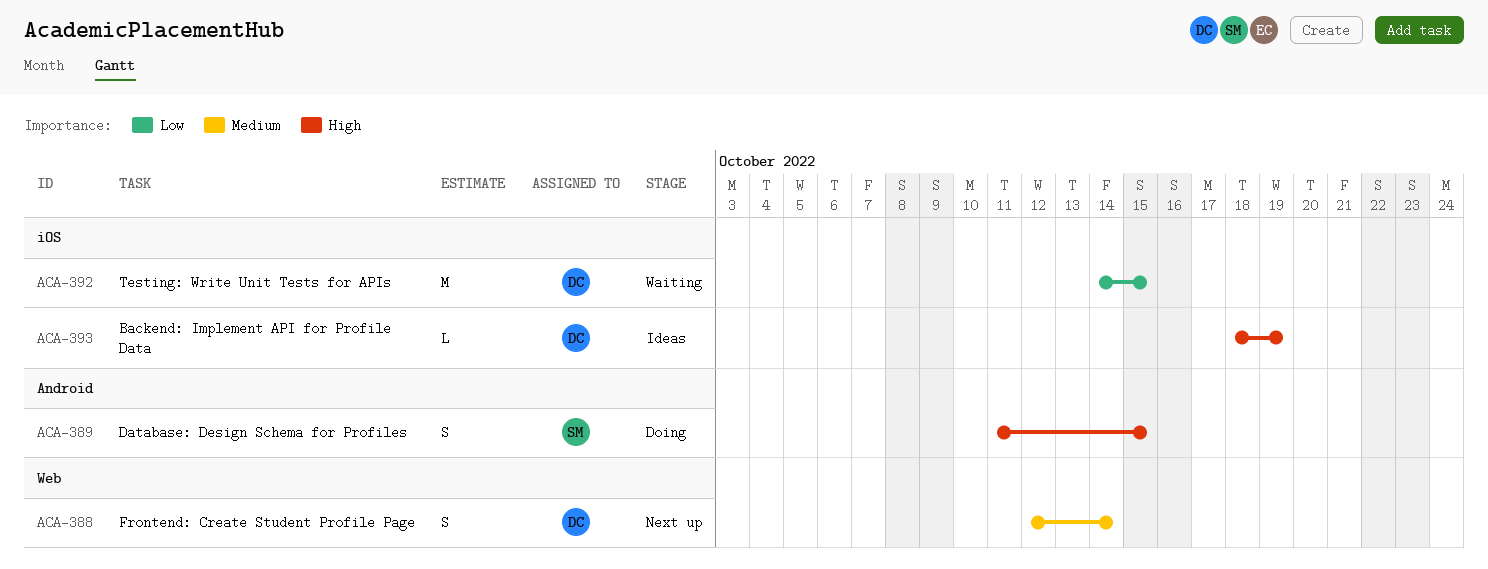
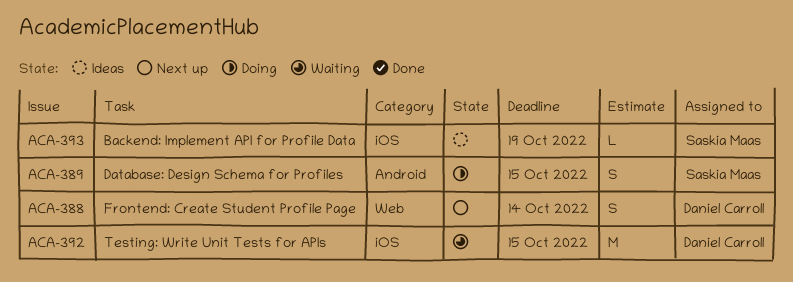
ACA-393, owner: Daniel Carroll -> Saskia Maas

